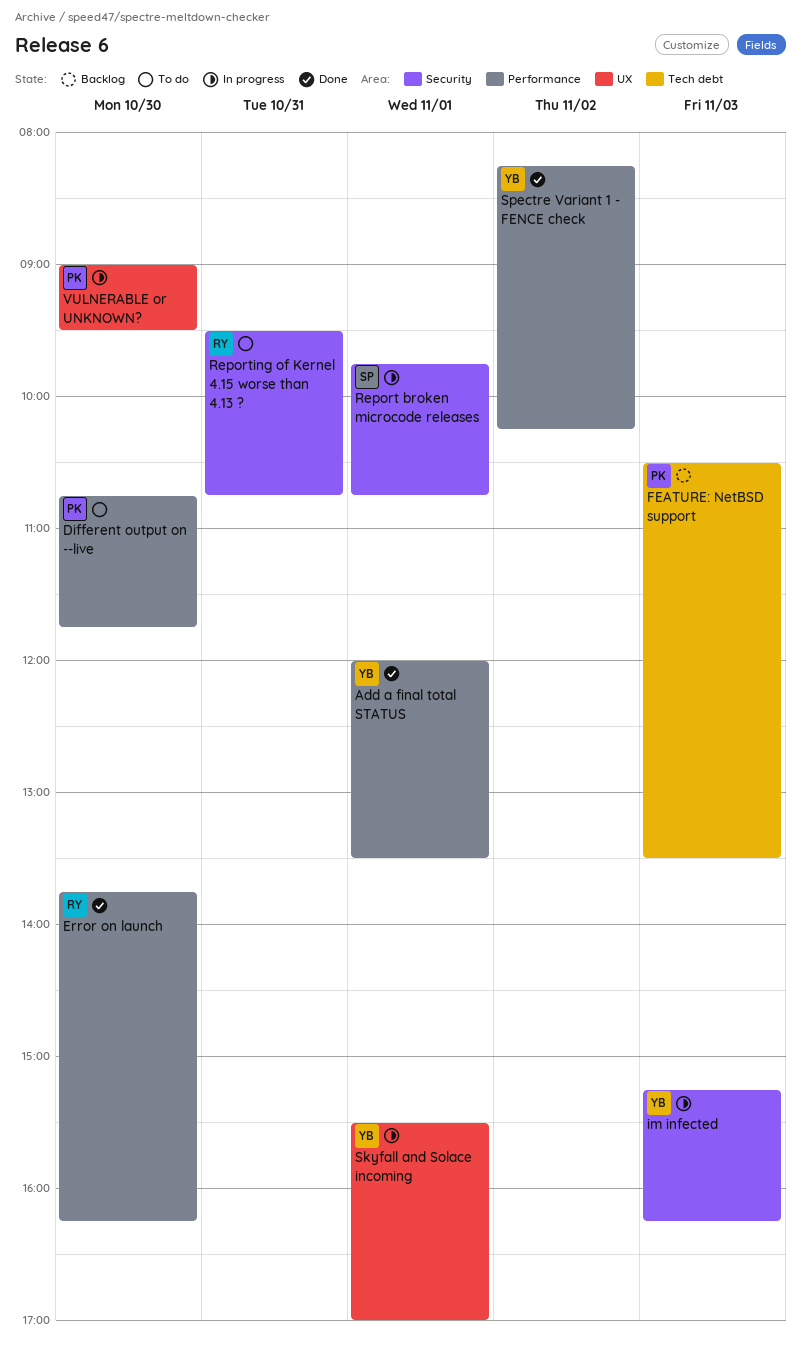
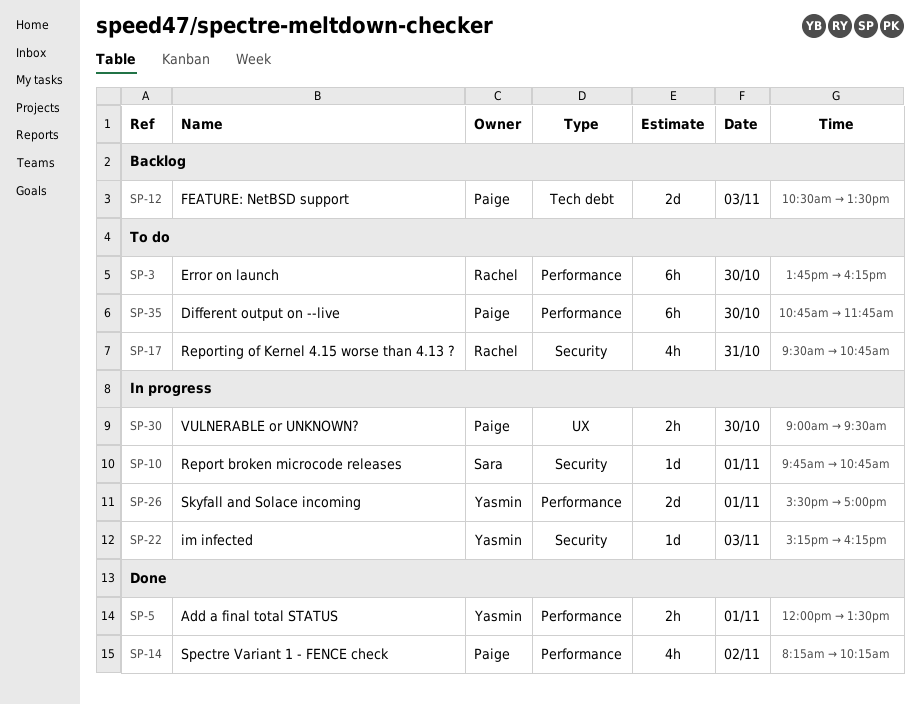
Error on launch, status: Done -> To do
Skyfall and Solace incoming, label: UX -> Performance
Spectre Variant 1 - FENCE check, owner: Yasmin -> Paige

